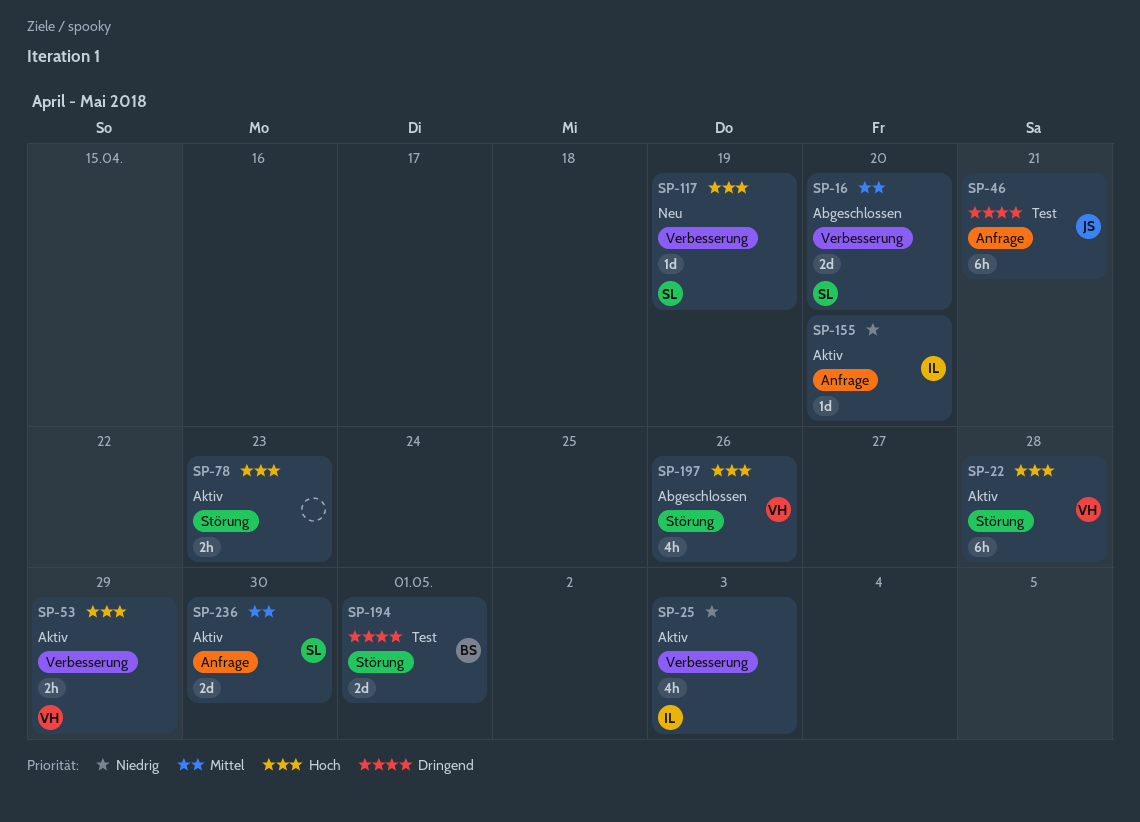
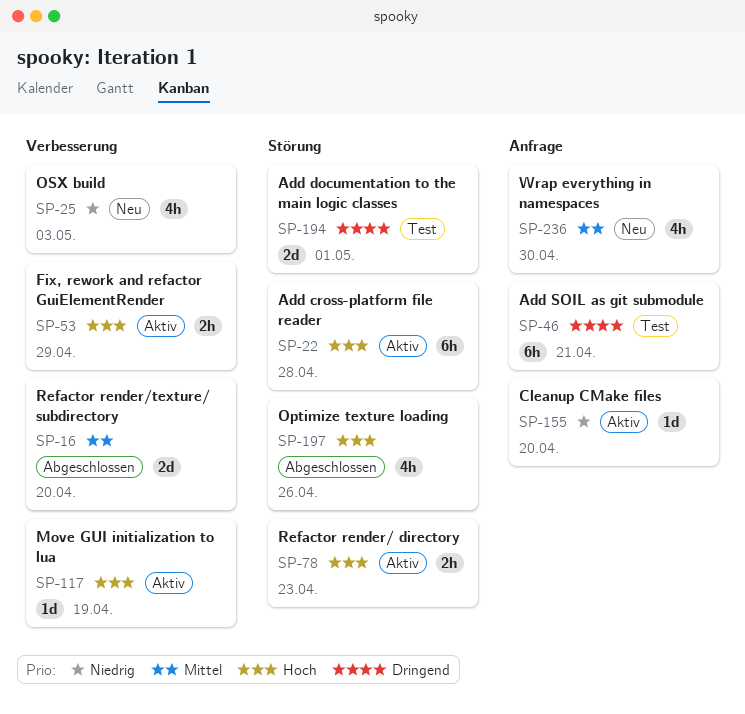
SP-25, status: Aktiv -> Neu
SP-117, status: Neu -> Aktiv
SP-236, status: Aktiv -> Neu
SP-236, estimate: 2d -> 4h

